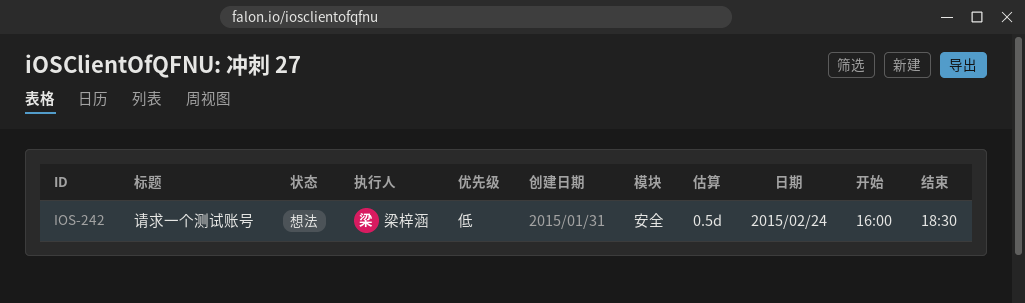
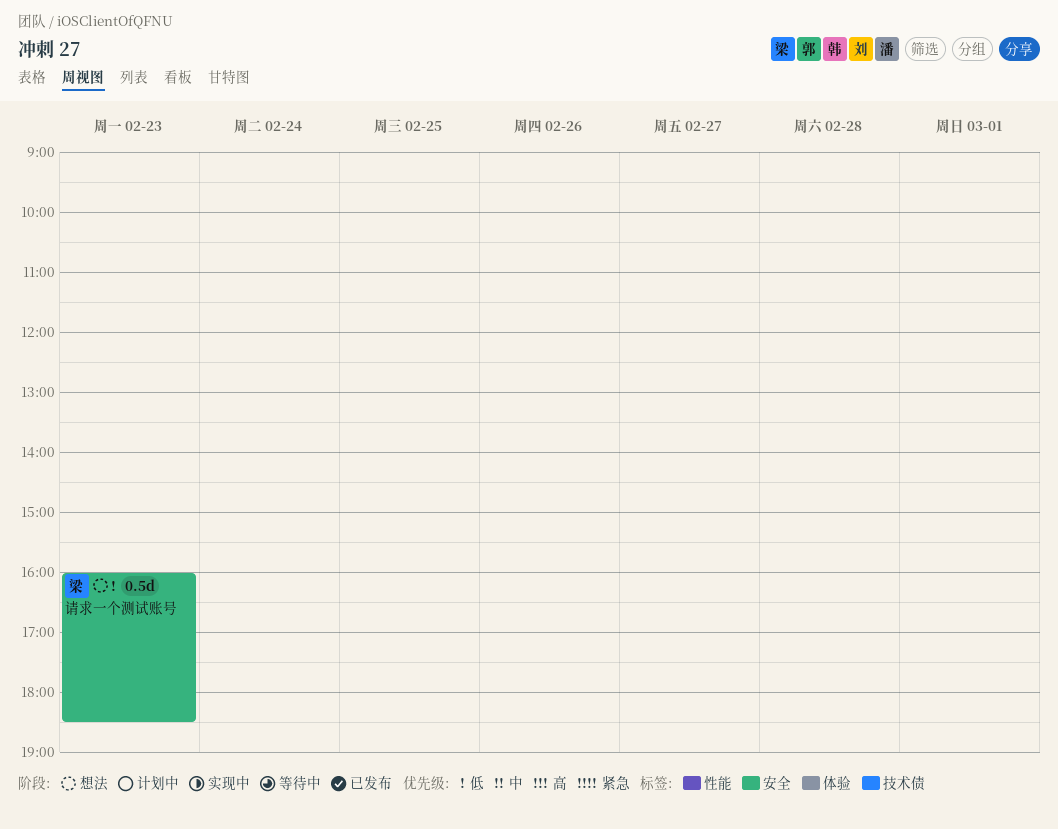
请求一个测试账号, day: Feb 24 -> Feb 23

